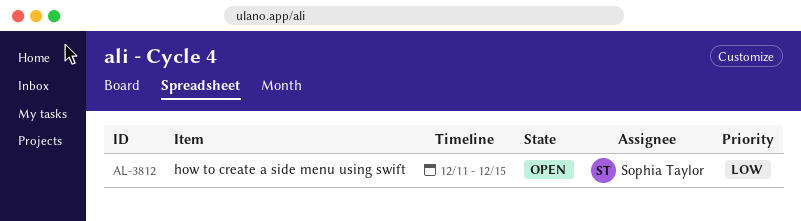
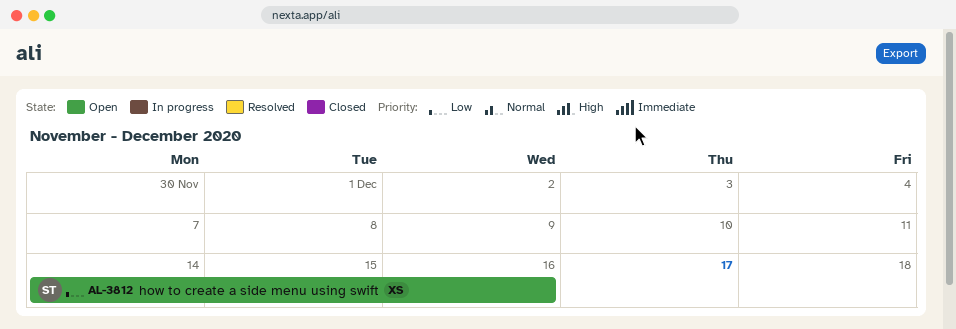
AL-3812, start: Dec 11 -> Dec 14
AL-3812, due: Dec 15 -> Dec 16

